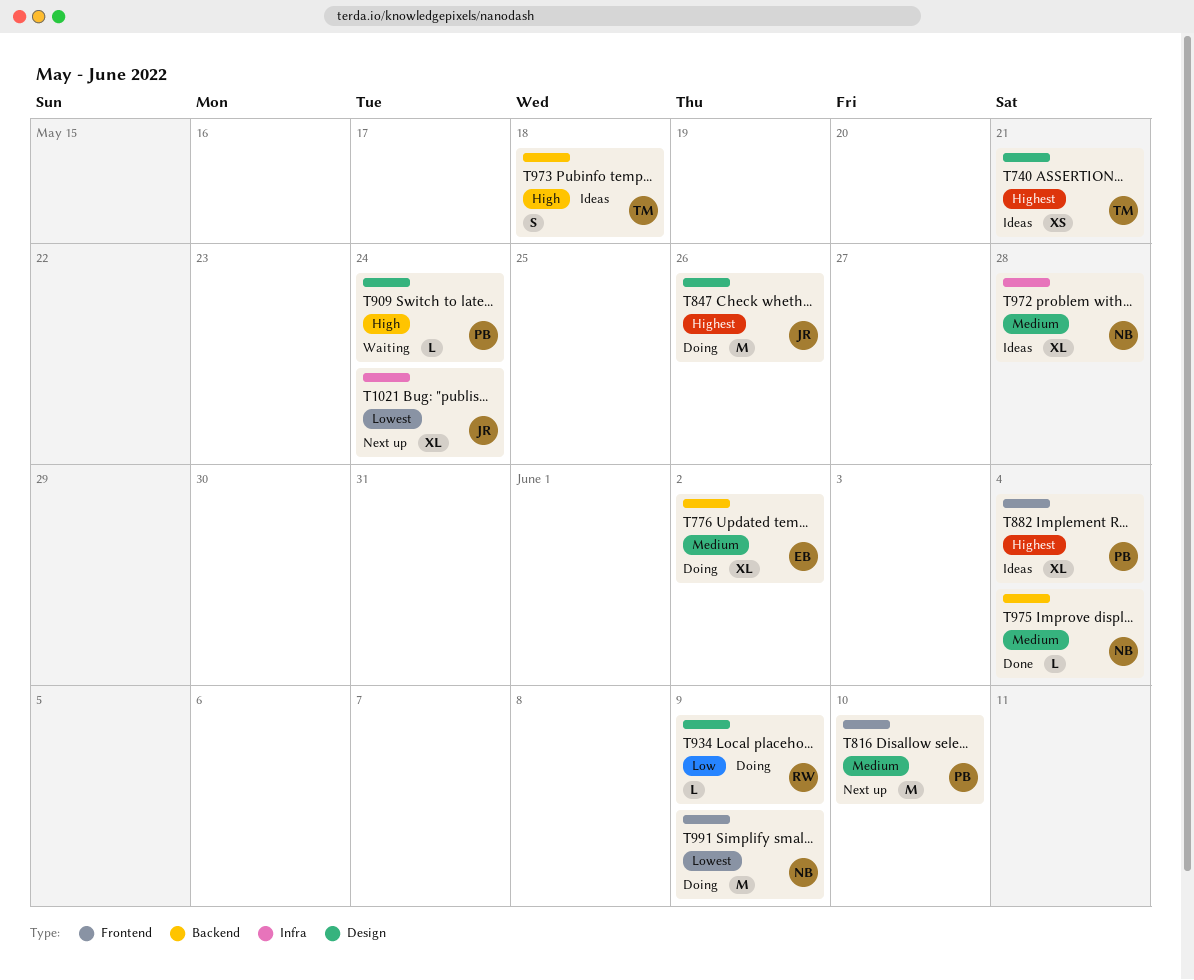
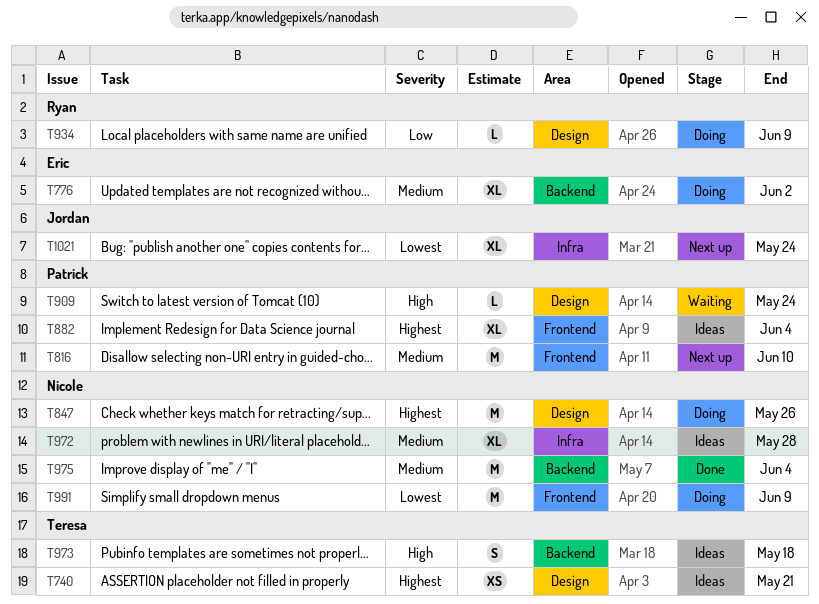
T847, owner: Jordan -> Nicole
T975, estimate: L -> M

